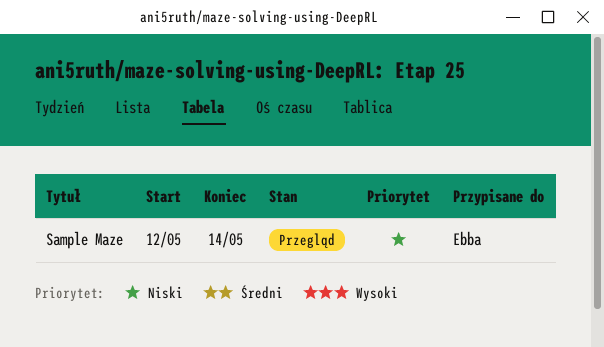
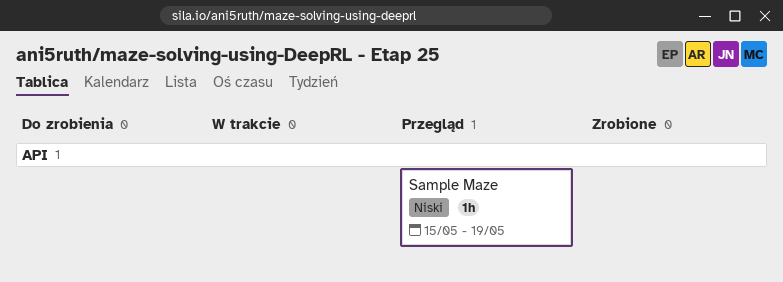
Sample Maze, start: May 12 -> May 15
Sample Maze, due: May 14 -> May 19

